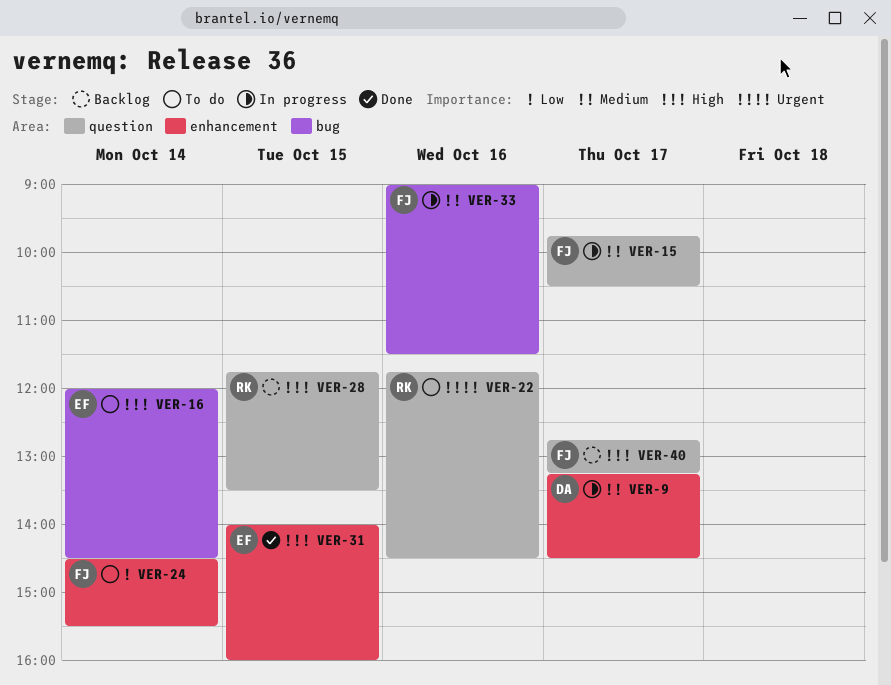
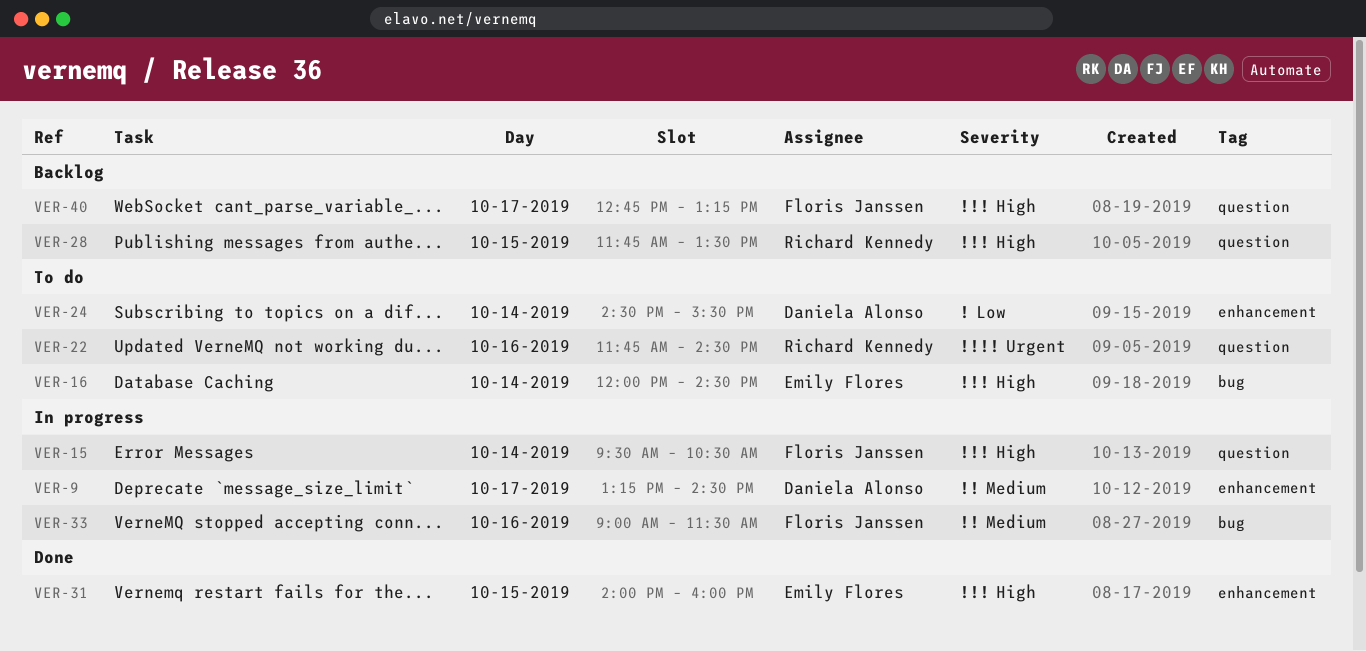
VER-15, priority: Medium -> High
VER-15, day: Oct 17 -> Oct 14
VER-15, begins: 09:45 -> 09:30
VER-24, owner: Floris Janssen -> Daniela Alonso

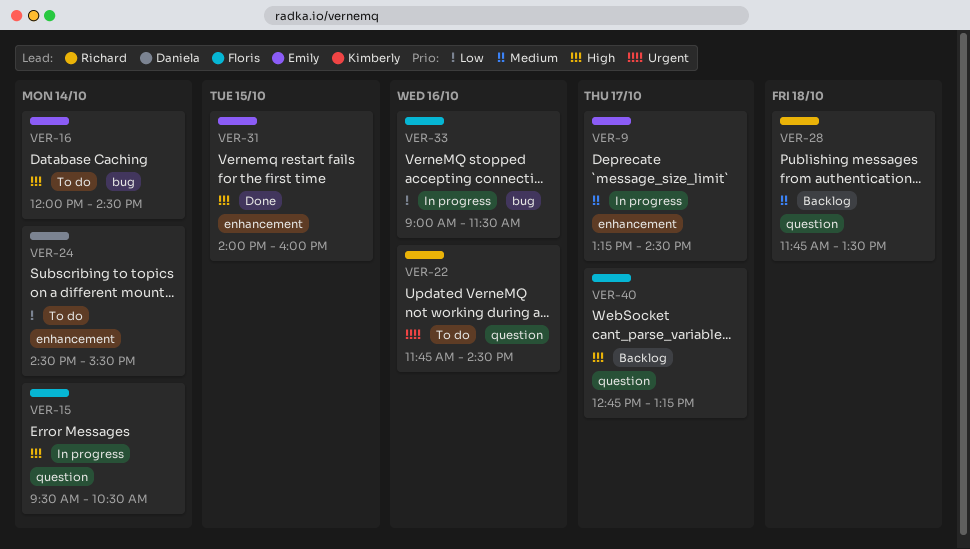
VER-9, owner: Daniela Alonso -> Emily Flores
VER-28, priority: High -> Medium
VER-28, day: Oct 15 -> Oct 18
VER-33, priority: Medium -> Low

